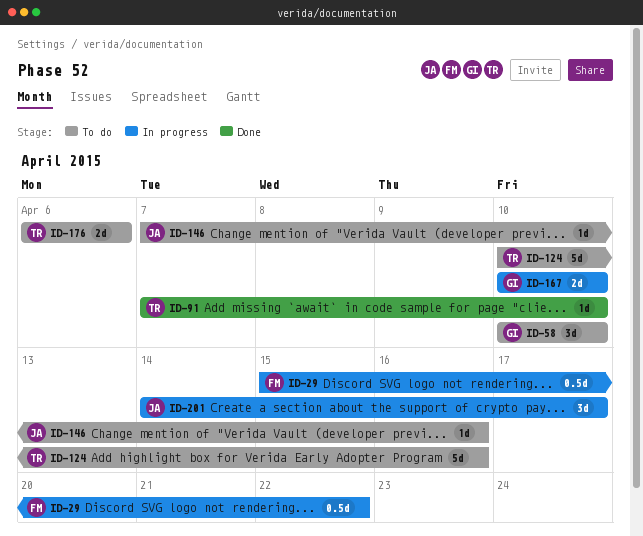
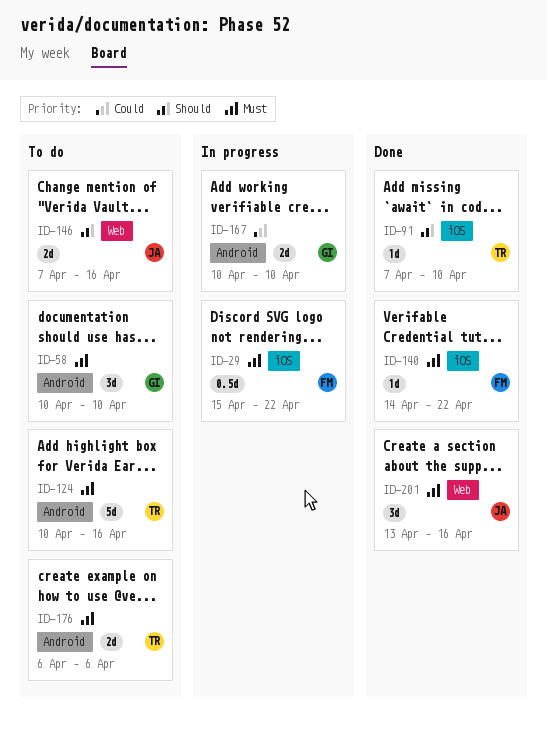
ID-140: none -> present
ID-146, estimate: 1d -> 2d
ID-201, status: In progress -> Done
ID-201, start: Apr 14 -> Apr 13
ID-201, due: Apr 17 -> Apr 16

